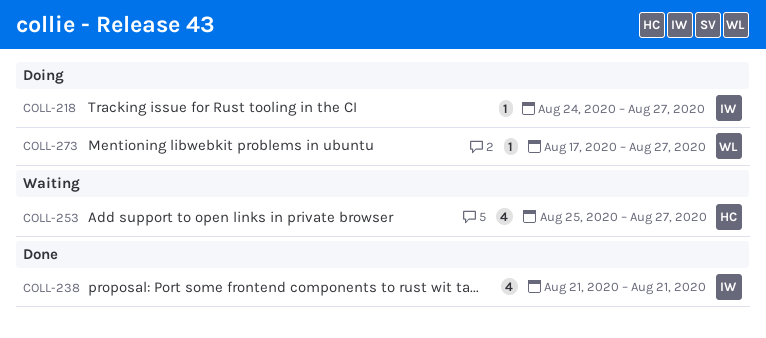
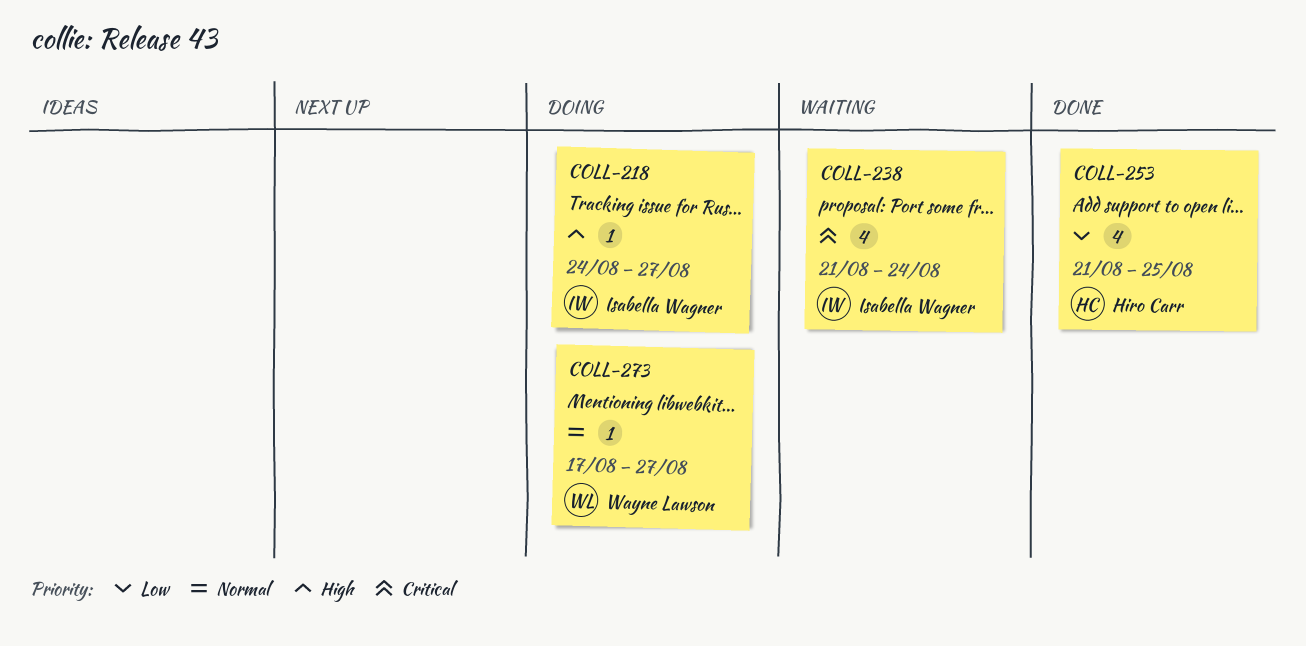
COLL-238, status: Done -> Waiting
COLL-238, due: Aug 21 -> Aug 24
COLL-253, status: Waiting -> Done
COLL-253, start: Aug 25 -> Aug 21
COLL-253, due: Aug 27 -> Aug 25

